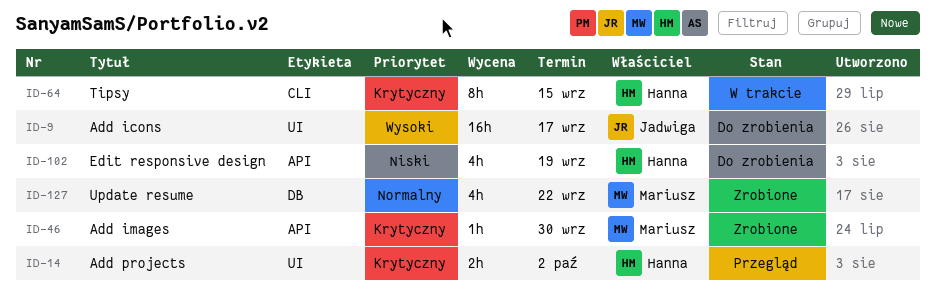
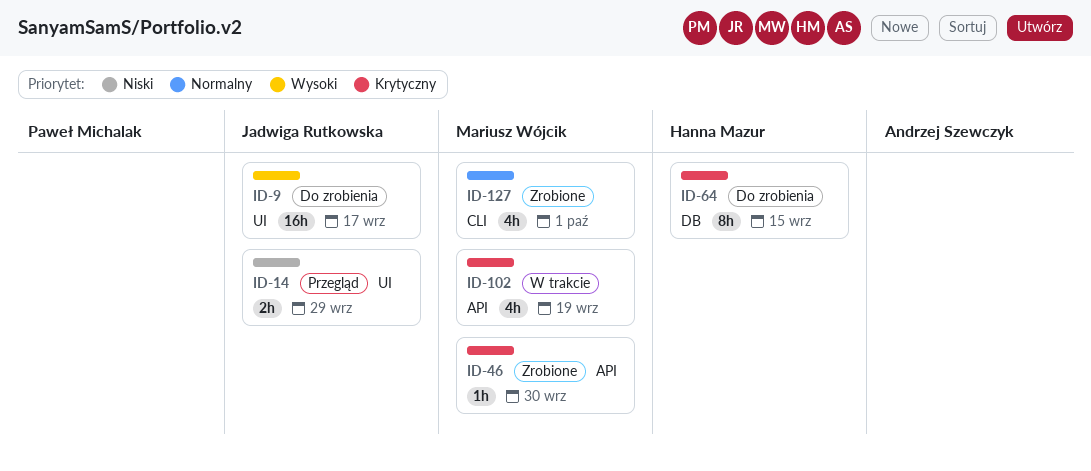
ID-14, owner: Hanna Mazur -> Jadwiga Rutkowska
ID-14, priority: Krytyczny -> Niski
ID-14, due: Oct 2 -> Sep 29
ID-64, status: W trakcie -> Do zrobienia
ID-64, label: CLI -> DB
ID-102, status: Do zrobienia -> W trakcie
ID-102, owner: Hanna Mazur -> Mariusz Wójcik
ID-102, priority: Niski -> Krytyczny
ID-127, label: DB -> CLI
ID-127, due: Sep 22 -> Oct 1

